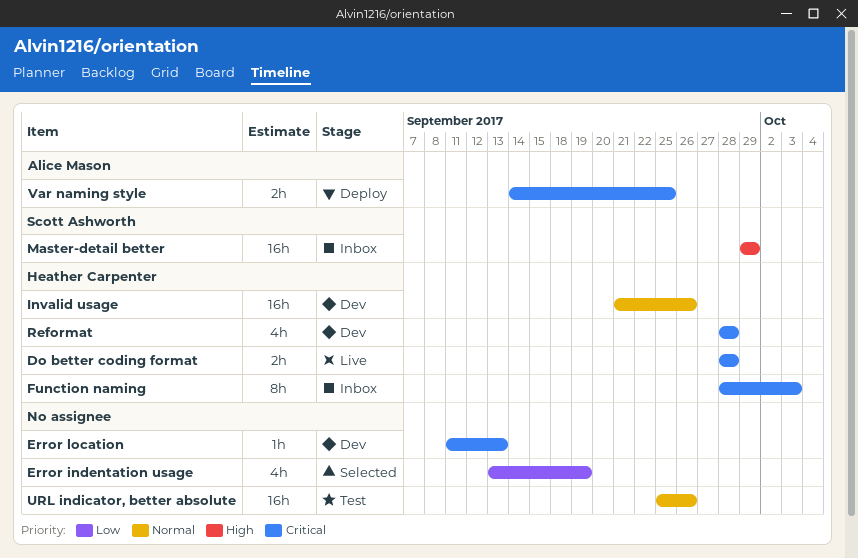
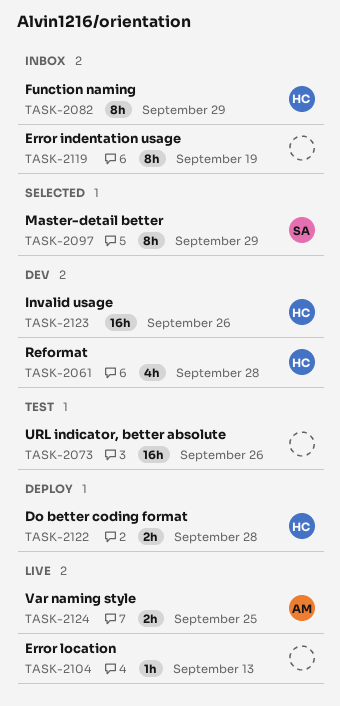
Do better coding format, status: Live -> Deploy
Error indentation usage, status: Selected -> Inbox
Error indentation usage, estimate: 4h -> 8h
Error location, status: Dev -> Live
Function naming, due: Oct 3 -> Sep 29
Master-detail better, status: Inbox -> Selected
Master-detail better, estimate: 16h -> 8h
Var naming style, status: Deploy -> Live

